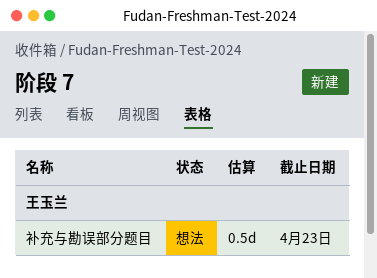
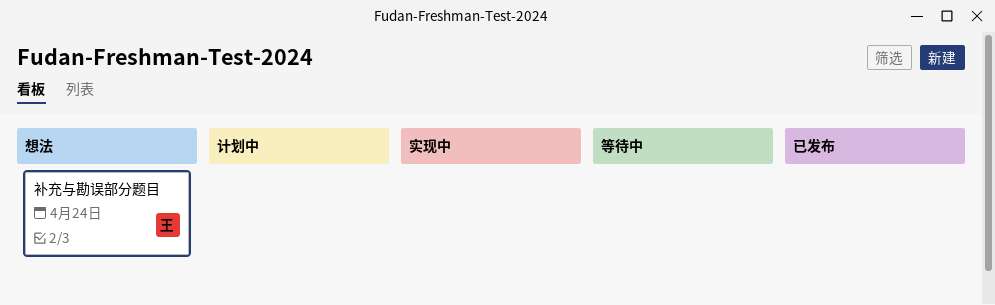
补充与勘误部分题目, due: Apr 23 -> Apr 24

